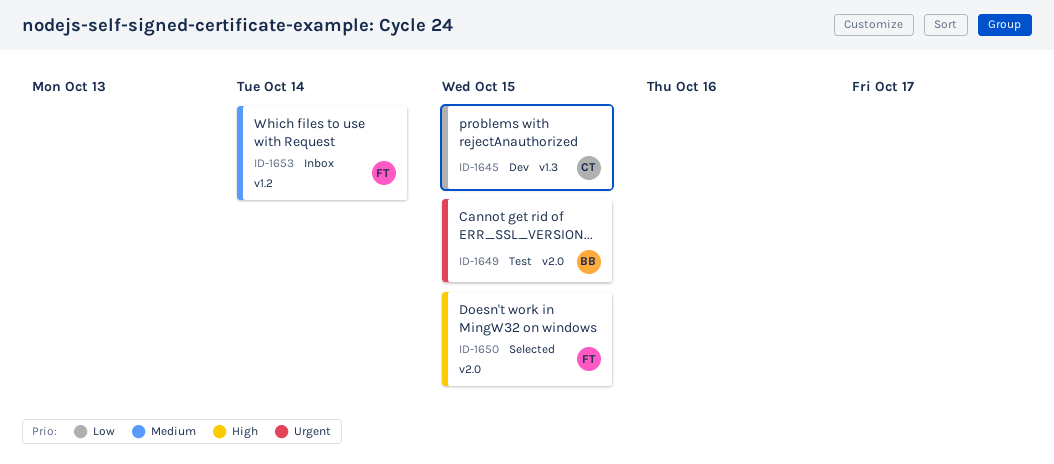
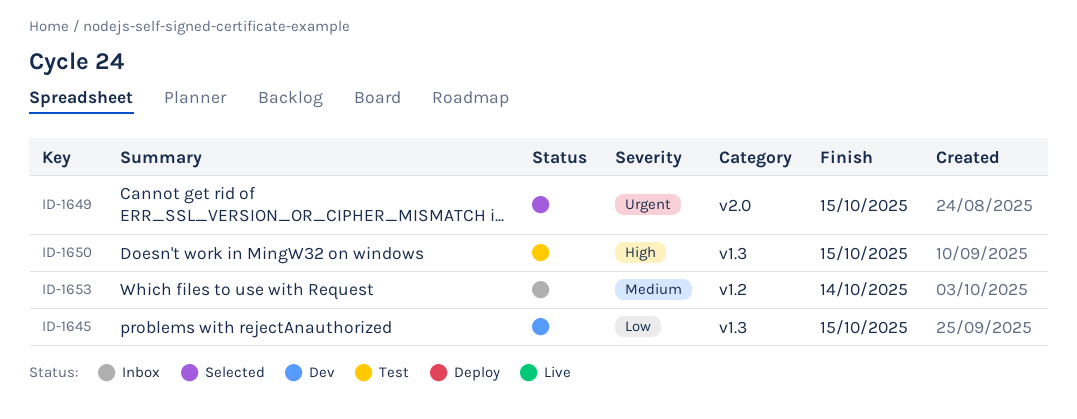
ID-1649, status: Test -> Selected
ID-1650, status: Selected -> Test
ID-1650, label: v2.0 -> v1.3

